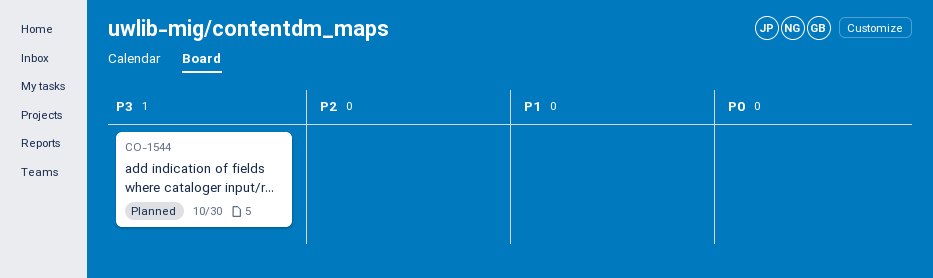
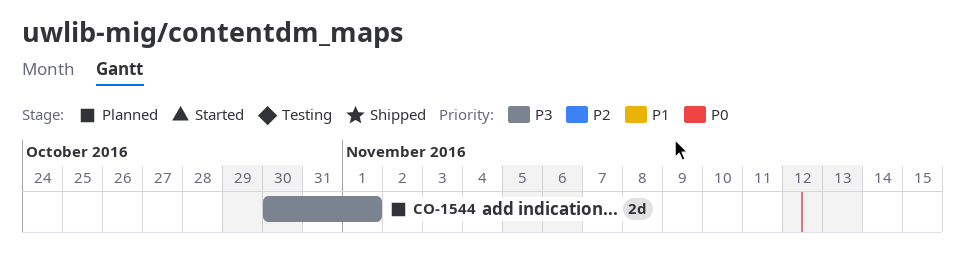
CO-1544, due: Oct 30 -> Nov 1

